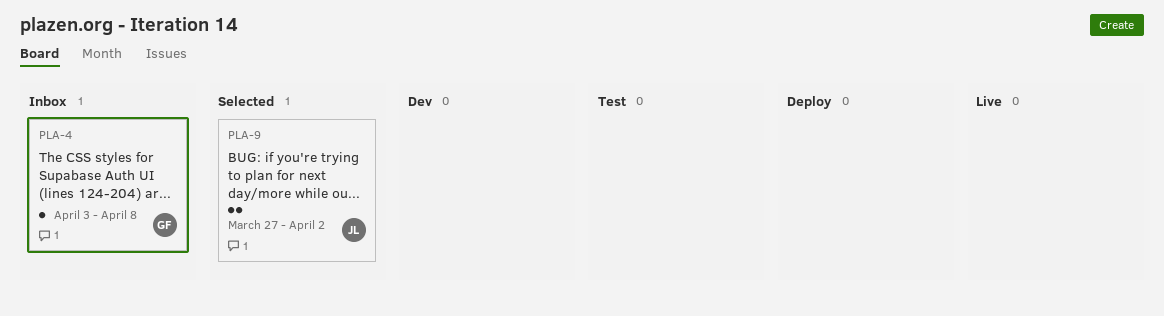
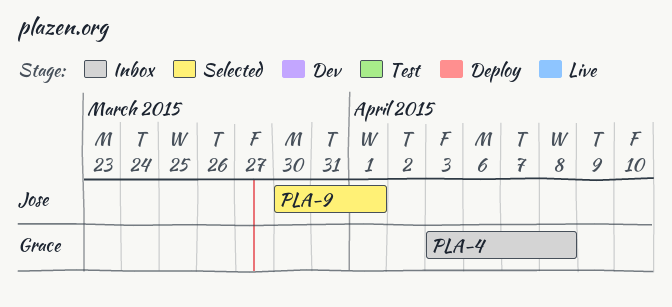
PLA-9, start: Mar 27 -> Mar 30
PLA-9, due: Apr 2 -> Apr 1

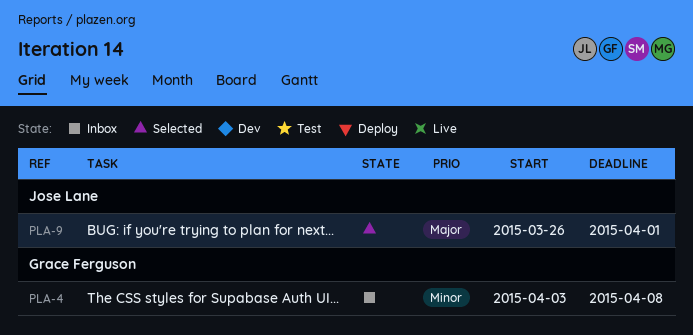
PLA-9, start: Mar 30 -> Mar 26

